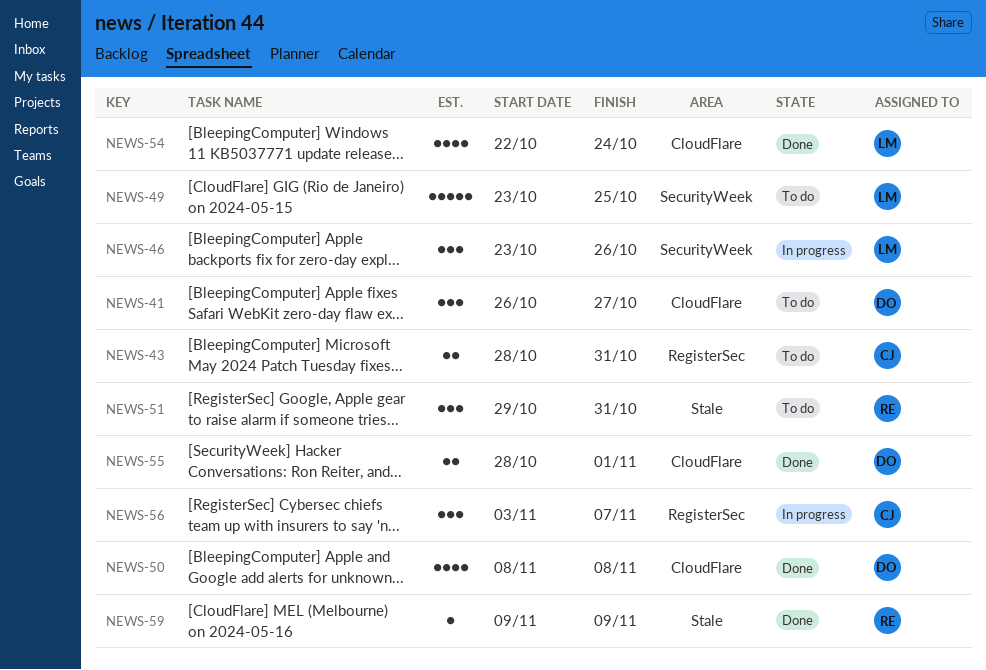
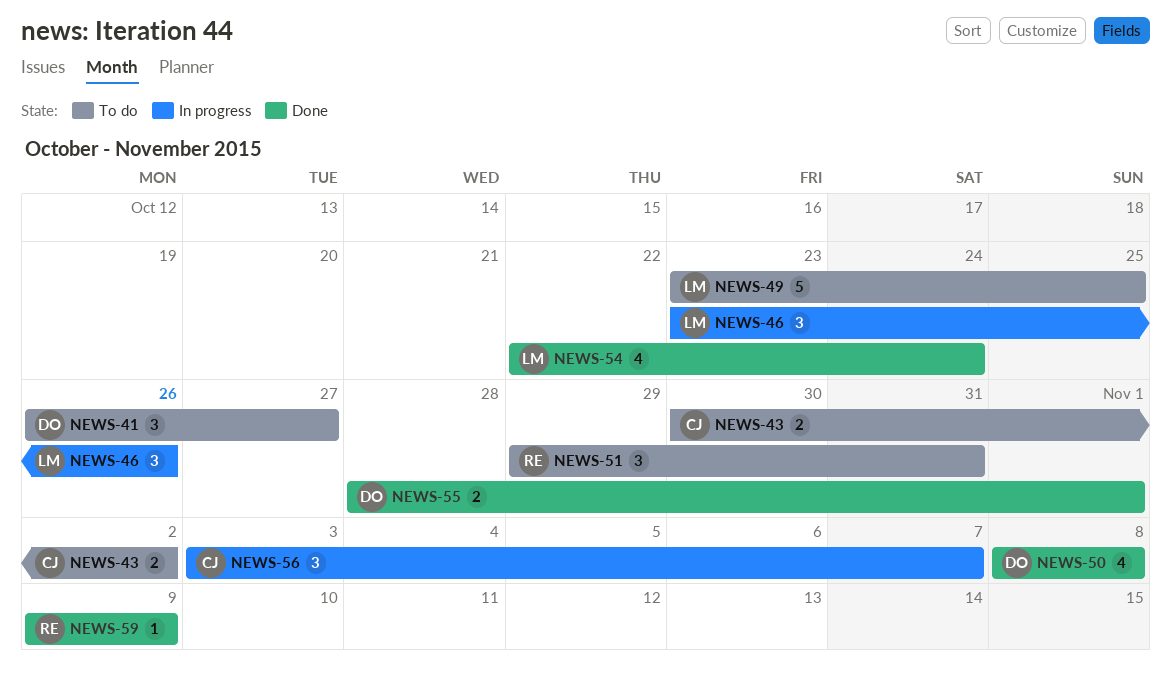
NEWS-43, start: Oct 28 -> Oct 30
NEWS-43, due: Oct 31 -> Nov 2

